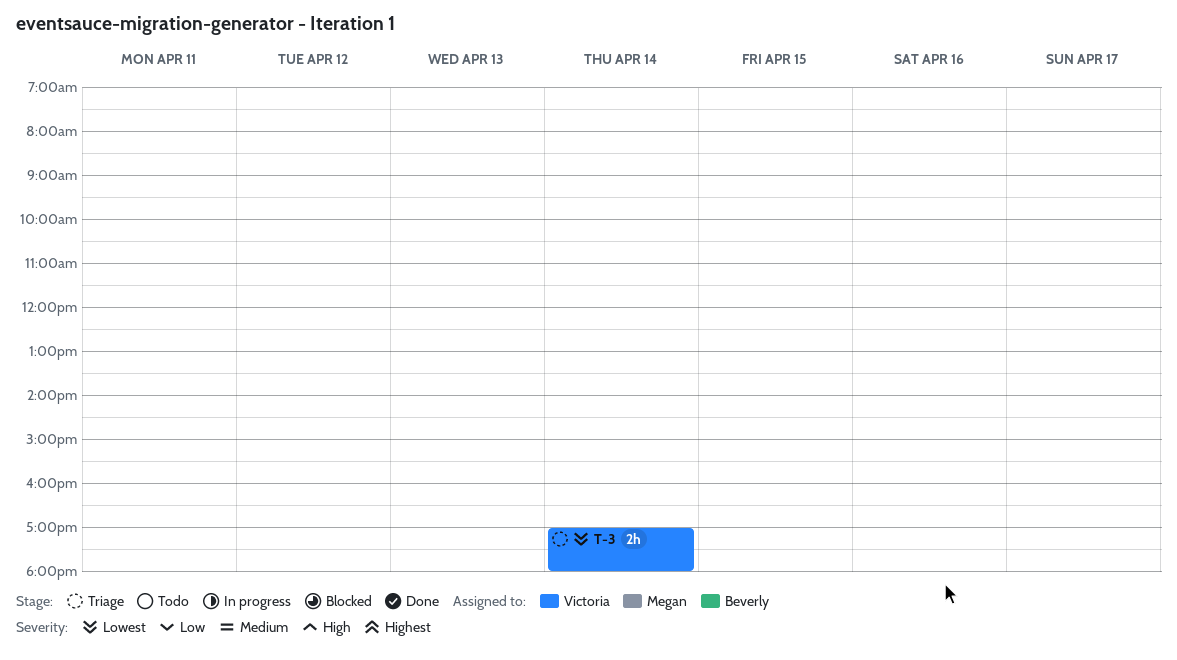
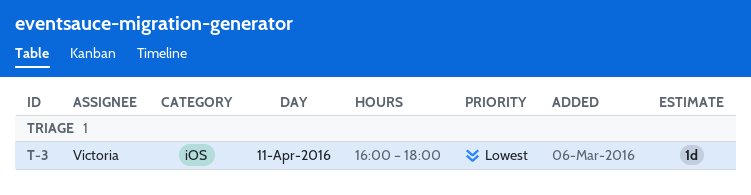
T-3, estimate: 2h -> 1d
T-3, day: Apr 14 -> Apr 11
T-3, begins: 17:00 -> 16:00

